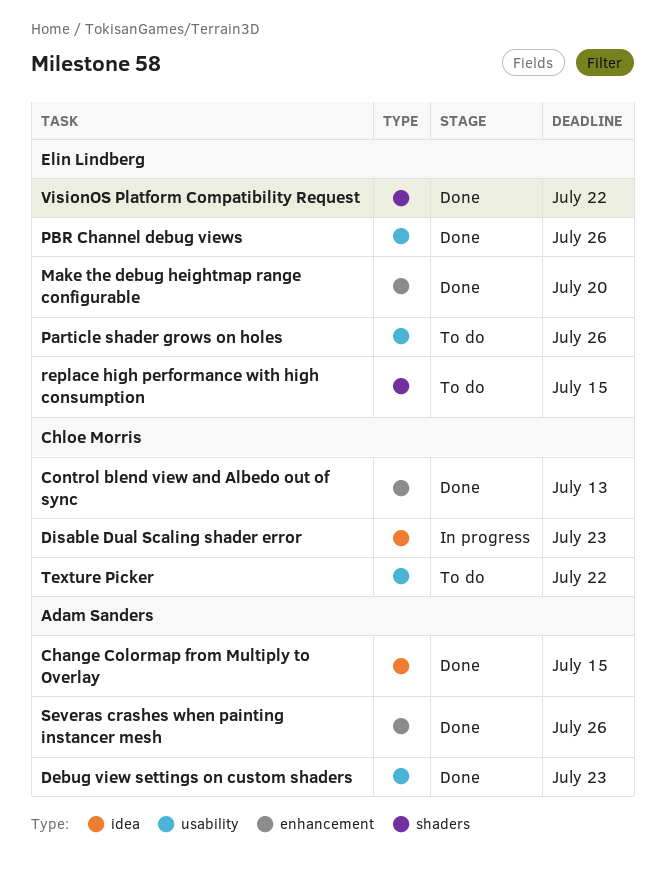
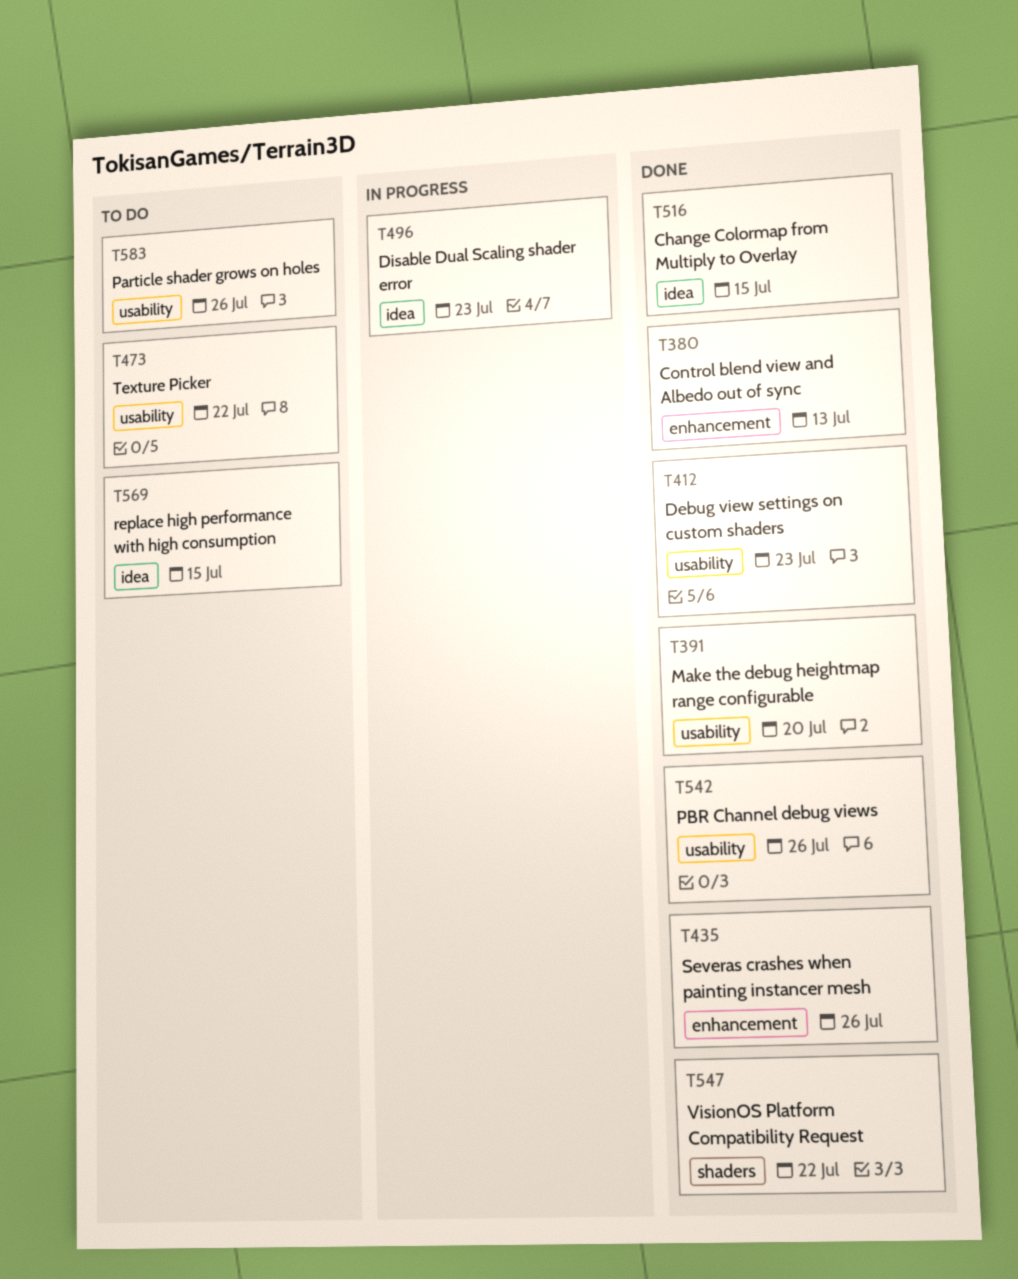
Make the debug heightmap range configurable, label: enhancement -> usability
replace high performance with high consumption, label: shaders -> idea

